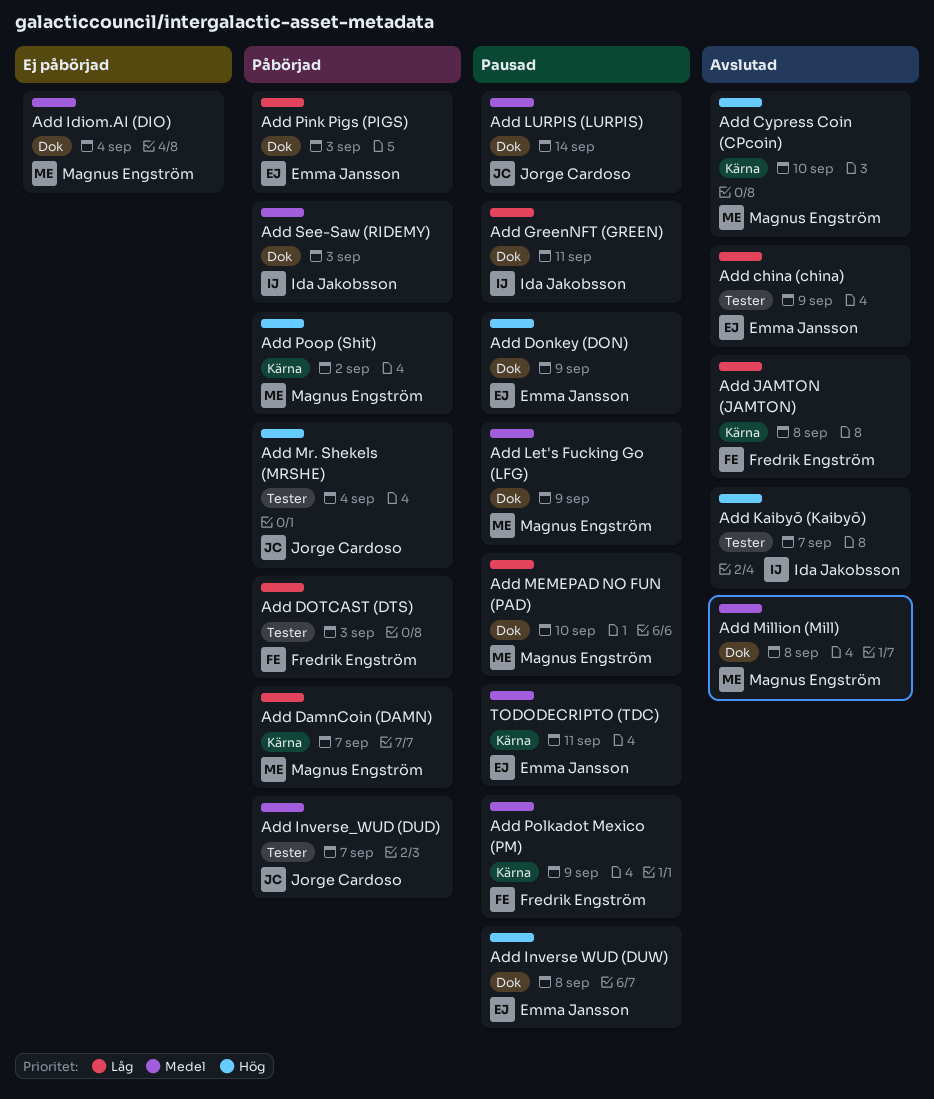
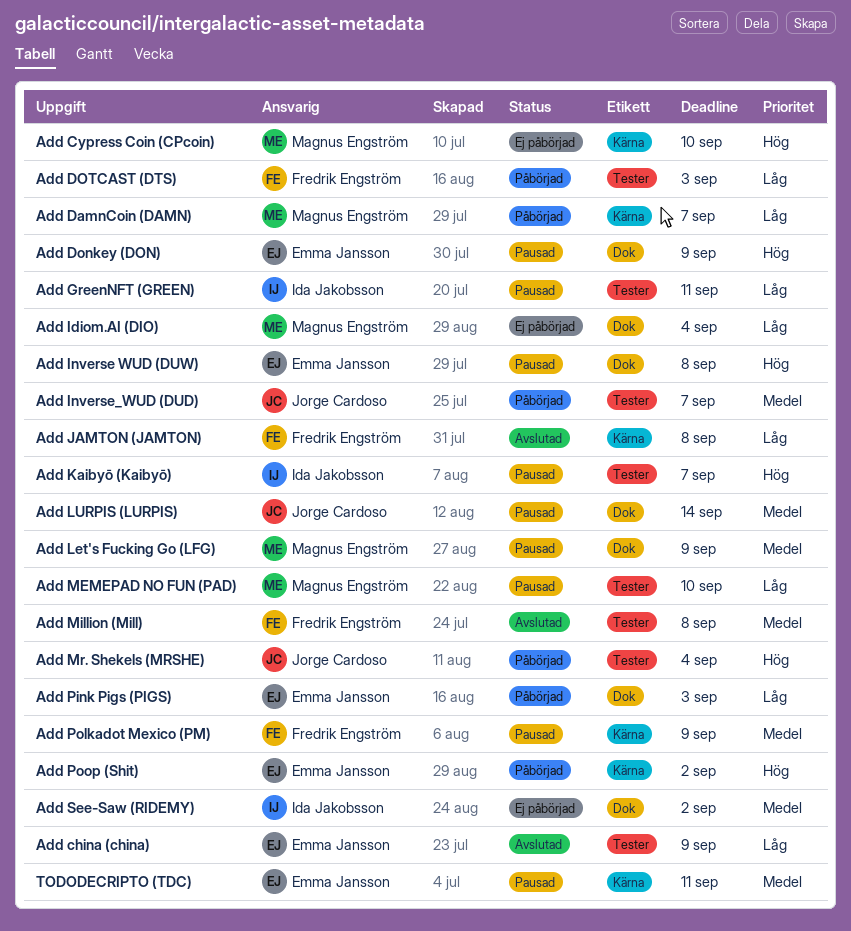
Add Cypress Coin (CPcoin), status: Avslutad -> Ej påbörjad
Add GreenNFT (GREEN), label: Dok -> Tester
Add Idiom.AI (DIO), priority: Medel -> Låg
Add Kaibyō (Kaibyō), status: Avslutad -> Pausad
Add MEMEPAD NO FUN (PAD), label: Dok -> Tester
Add Million (Mill), owner: Magnus Engström -> Fredrik Engström
Add Million (Mill), label: Dok -> Tester
Add Poop (Shit), owner: Magnus Engström -> Emma Jansson
Add See-Saw (RIDEMY), status: Påbörjad -> Ej påbörjad
Add See-Saw (RIDEMY), due: Sep 3 -> Sep 2

